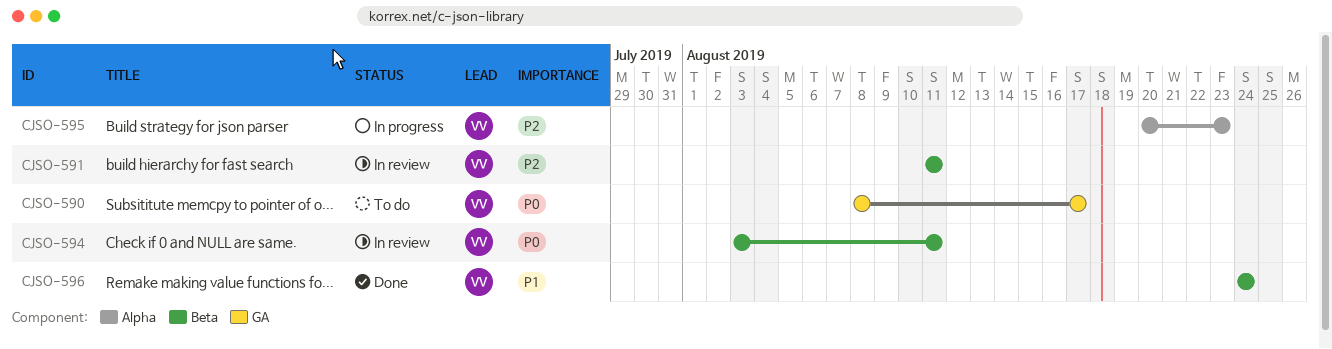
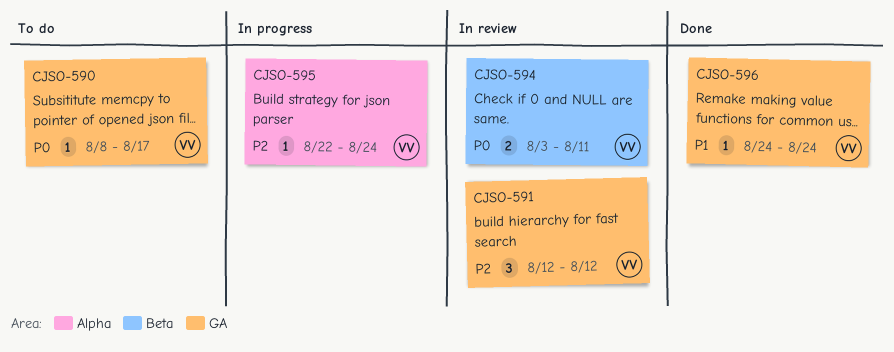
CJSO-591, label: Beta -> GA
CJSO-591, start: Aug 11 -> Aug 12
CJSO-591, due: Aug 11 -> Aug 12
CJSO-595, start: Aug 20 -> Aug 22
CJSO-595, due: Aug 23 -> Aug 24
CJSO-596, label: Beta -> GA

